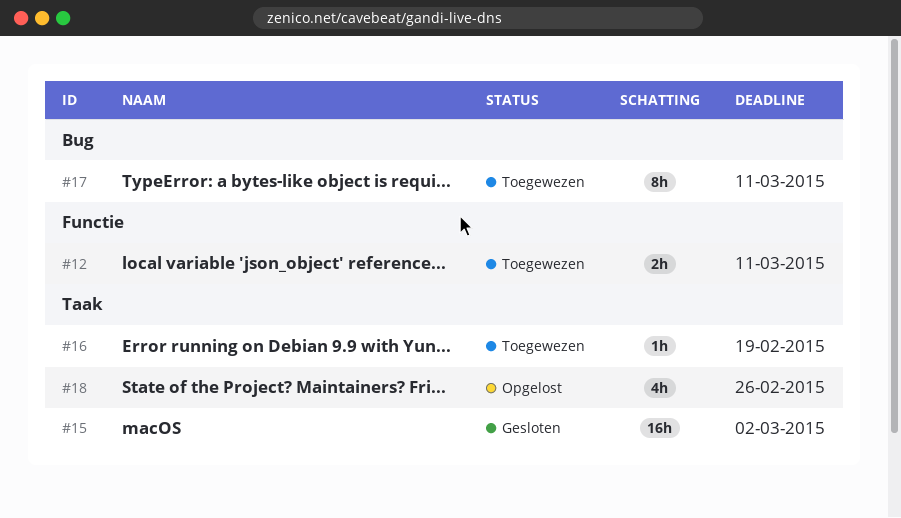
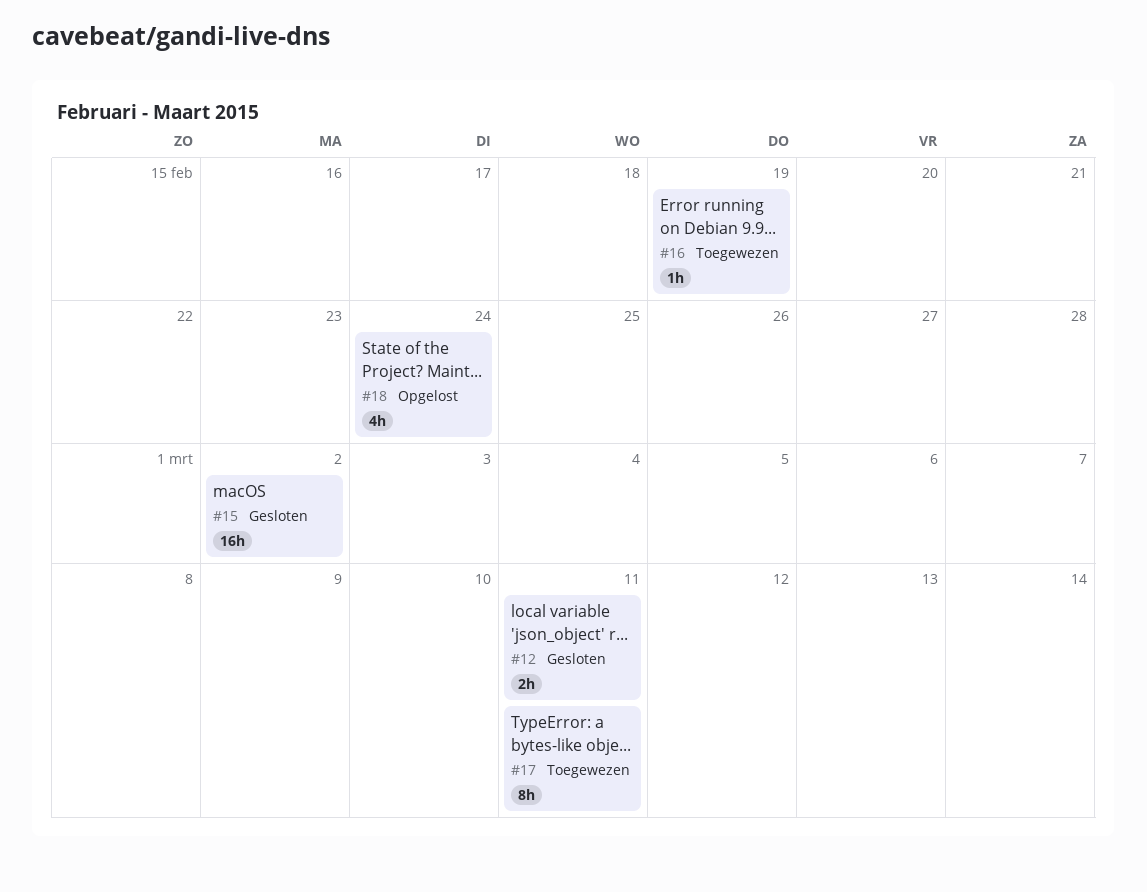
#12, status: Toegewezen -> Gesloten
#18, due: Feb 26 -> Feb 24

